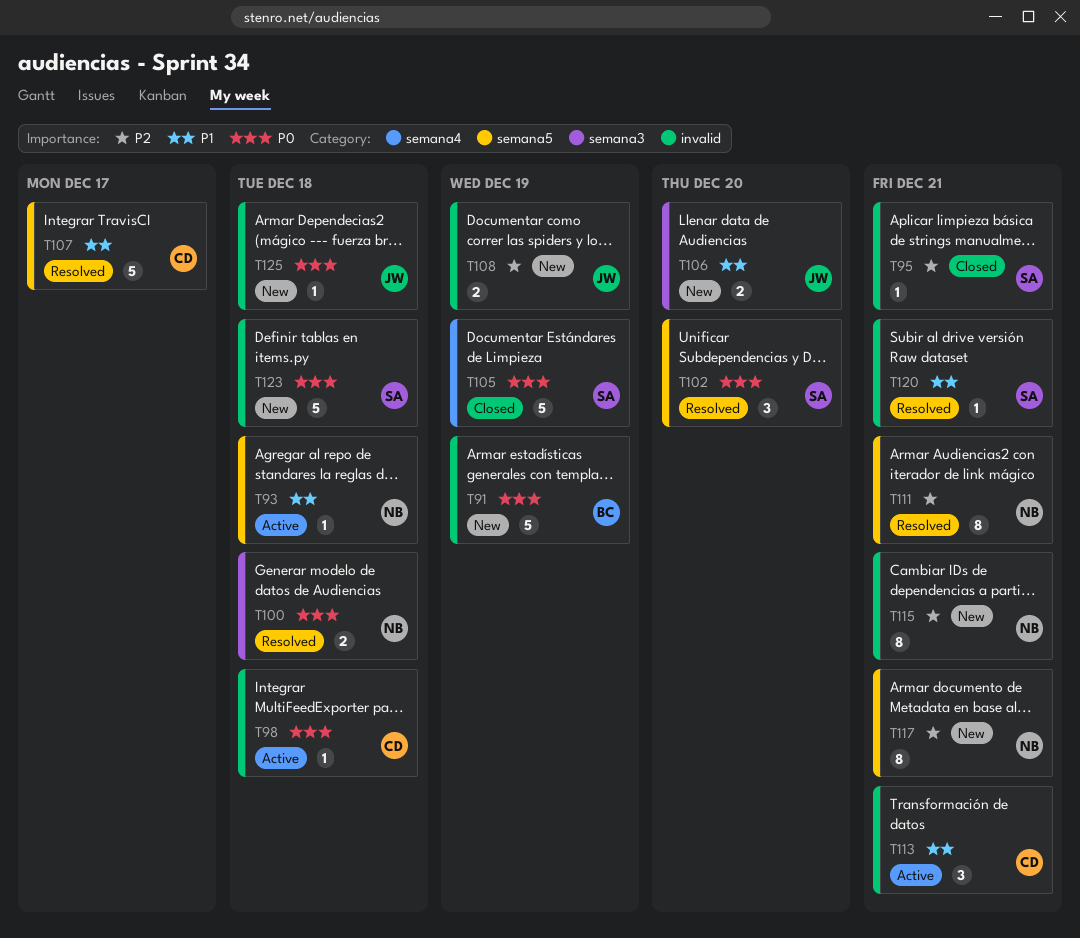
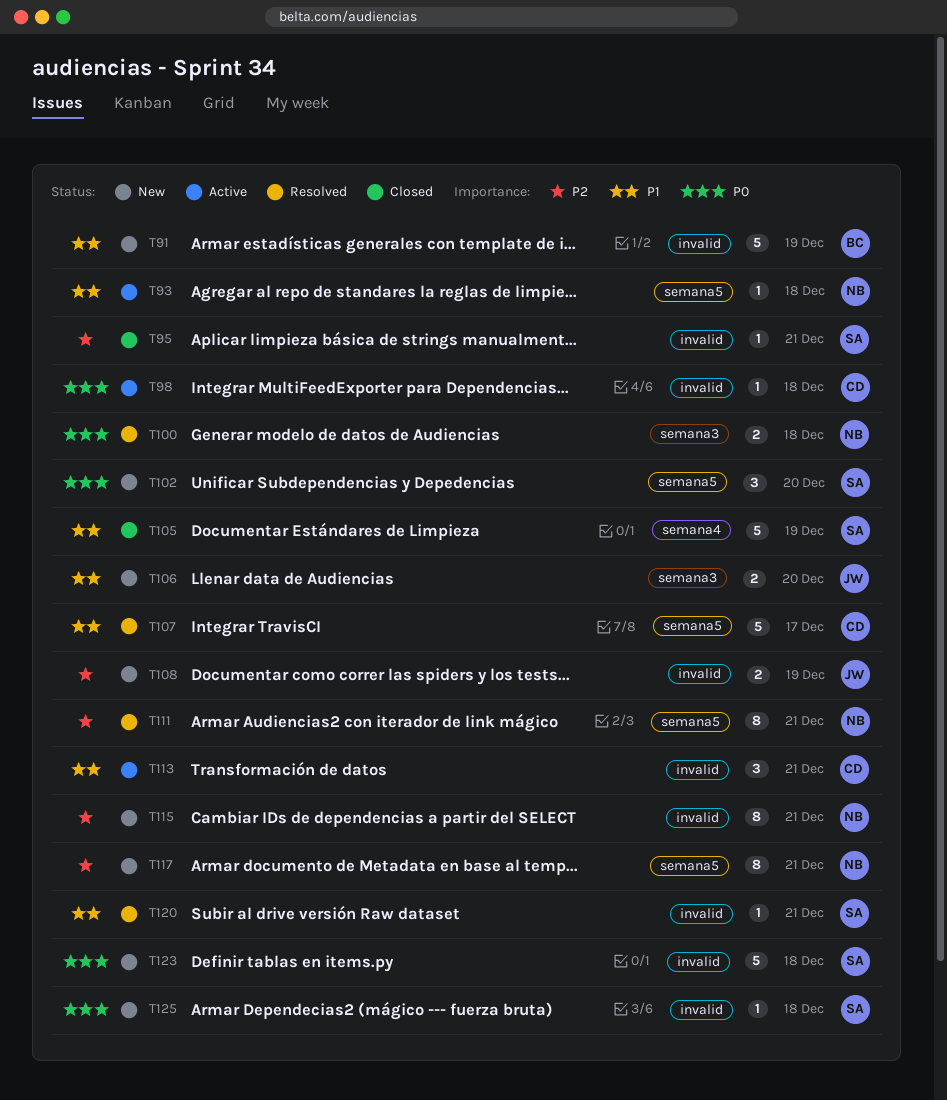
T91, priority: P0 -> P1
T102, status: Resolved -> New
T105, priority: P0 -> P1
T125, owner: JW -> SA

